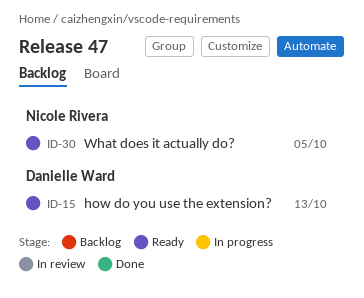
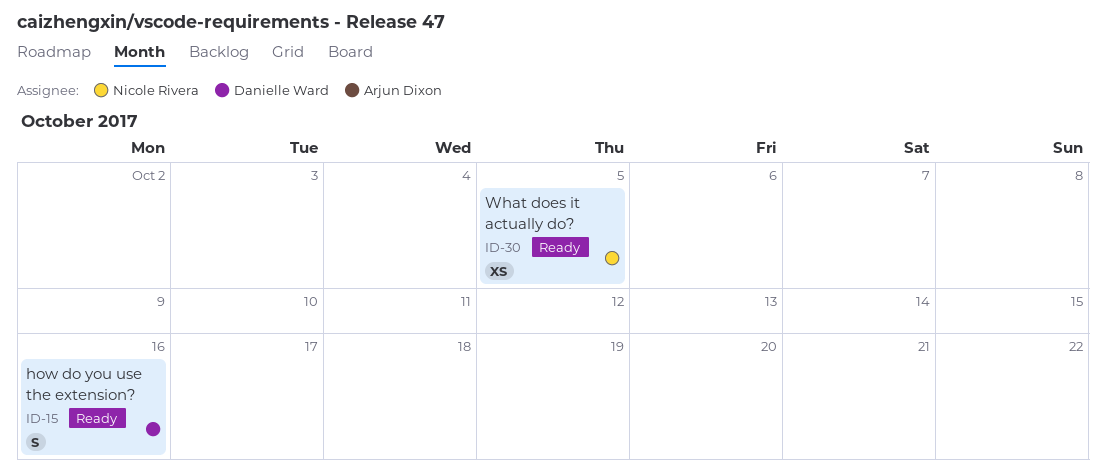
ID-15, due: Oct 13 -> Oct 16

